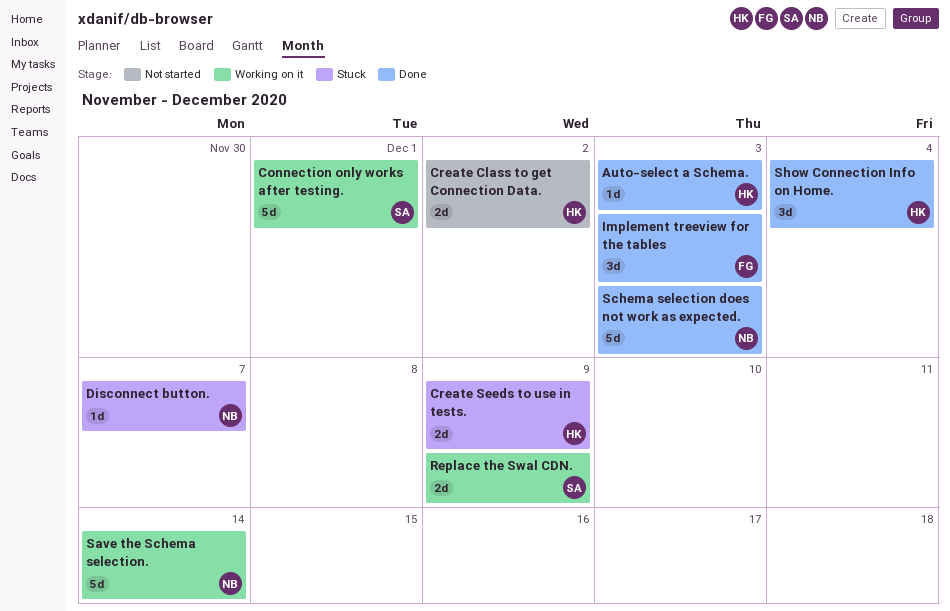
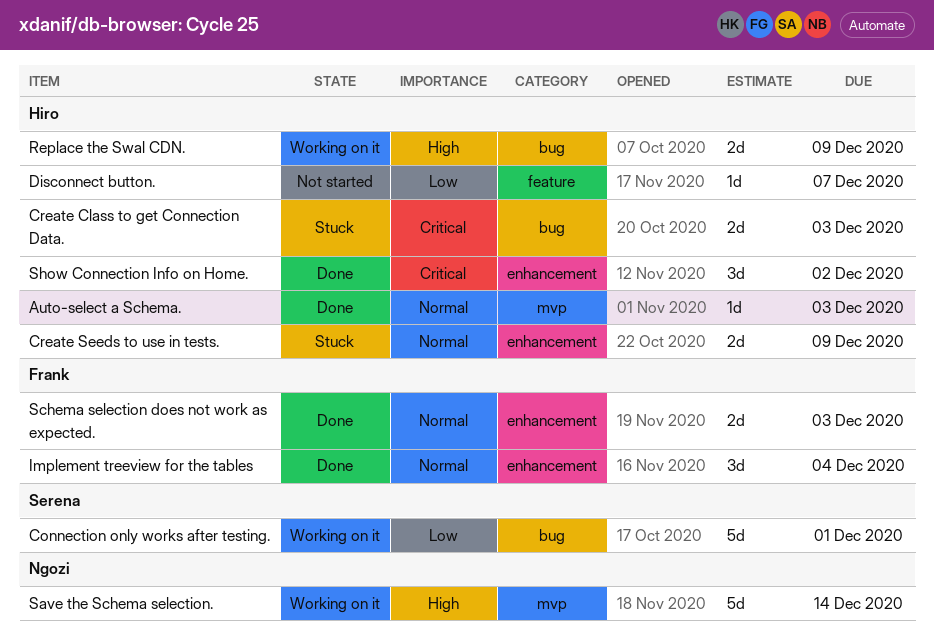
Create Class to get Connection Data., status: Not started -> Stuck
Create Class to get Connection Data., due: Dec 2 -> Dec 3
Disconnect button., status: Stuck -> Not started
Disconnect button., owner: Ngozi -> Hiro
Implement treeview for the tables, due: Dec 3 -> Dec 4
Replace the Swal CDN., owner: Serena -> Hiro
Schema selection does not work as expected., owner: Ngozi -> Frank
Schema selection does not work as expected., estimate: 5d -> 2d
Show Connection Info on Home., due: Dec 4 -> Dec 2

